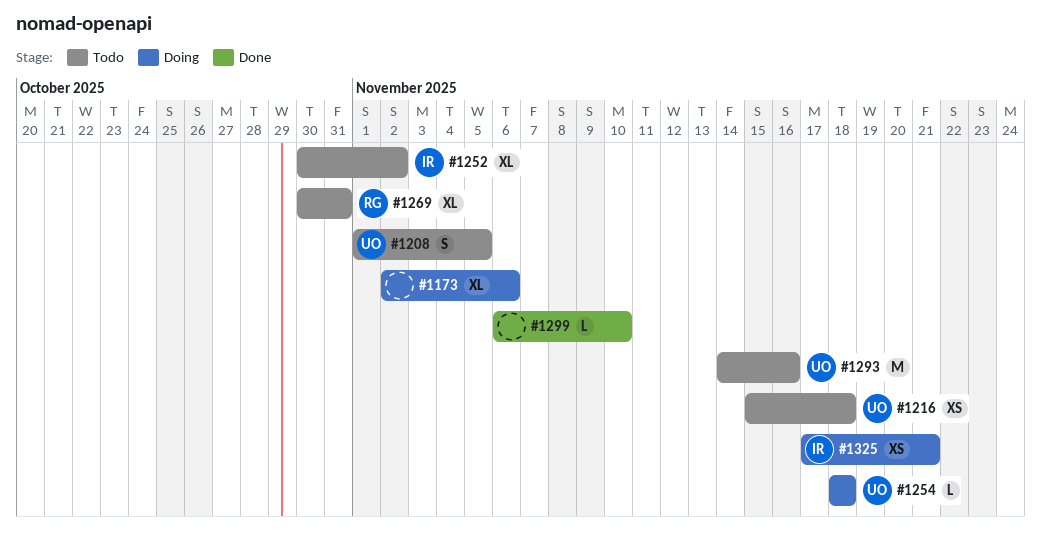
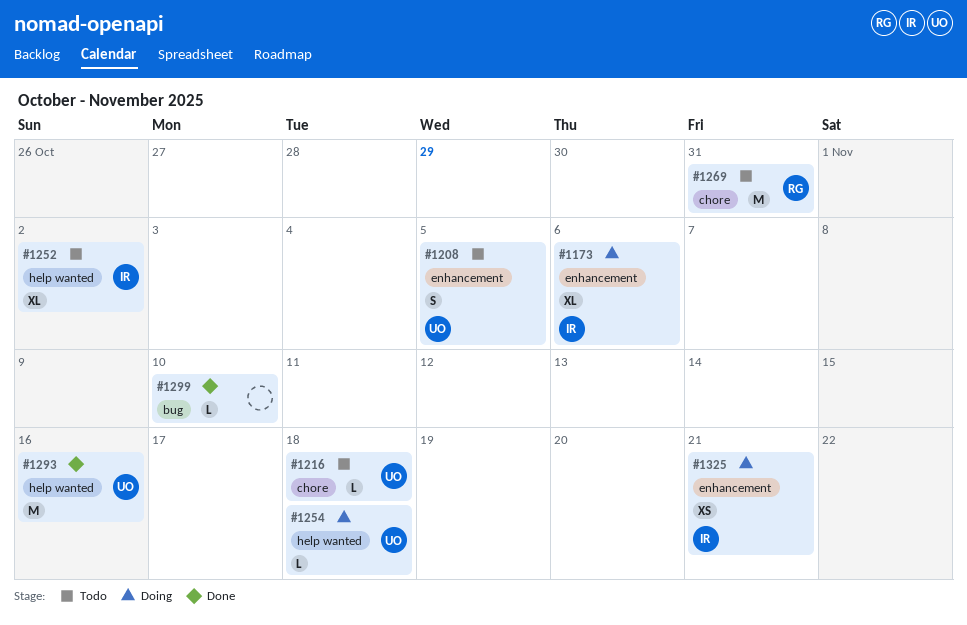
#1173, owner: none -> IR
#1216, estimate: XS -> L
#1269, estimate: XL -> M
#1293, status: Todo -> Done

